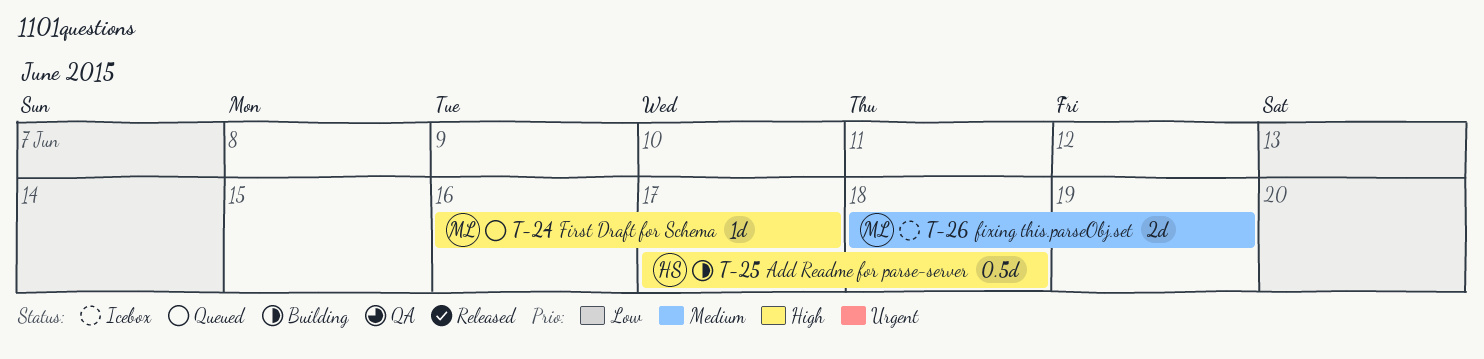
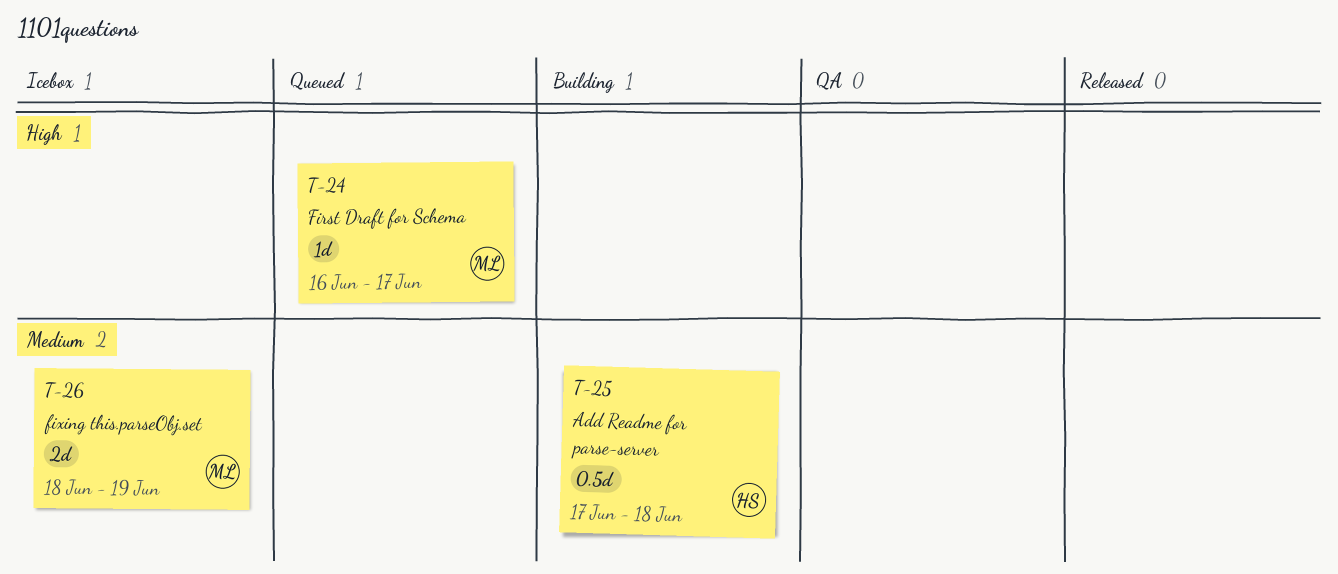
T-25, priority: High -> Medium

